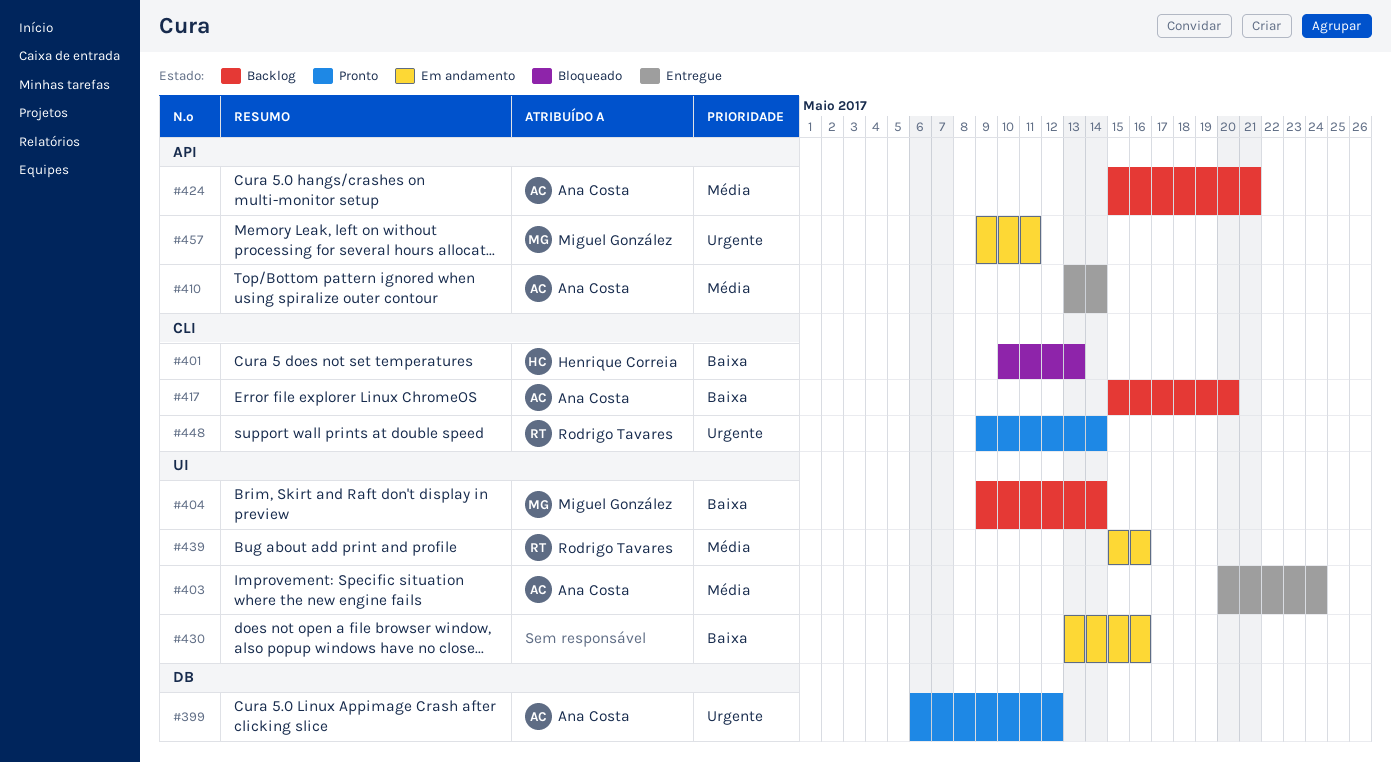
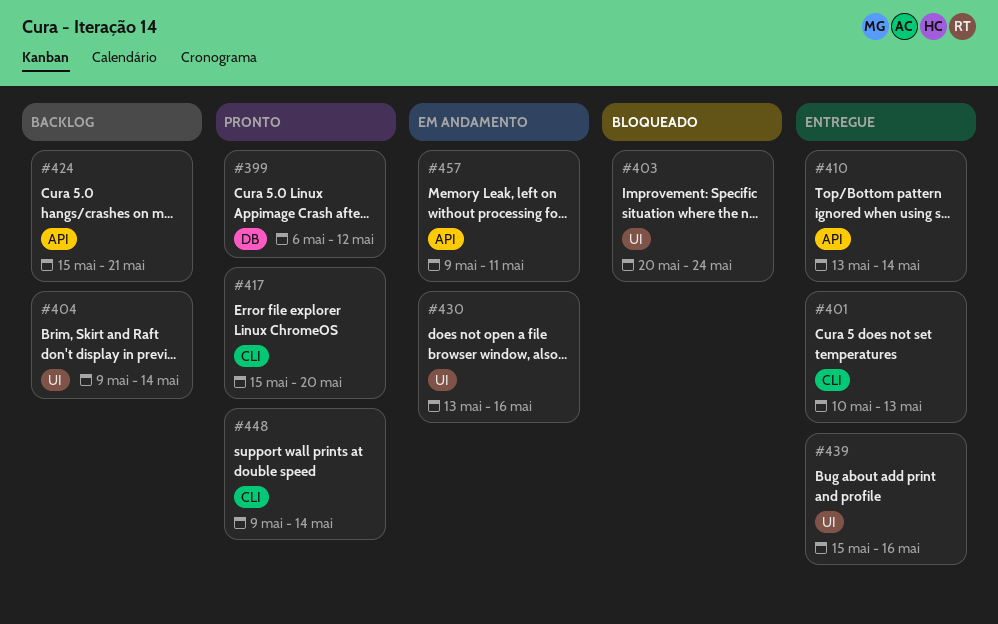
#401, status: Bloqueado -> Entregue
#403, status: Entregue -> Bloqueado
#417, status: Backlog -> Pronto
#439, status: Em andamento -> Entregue

